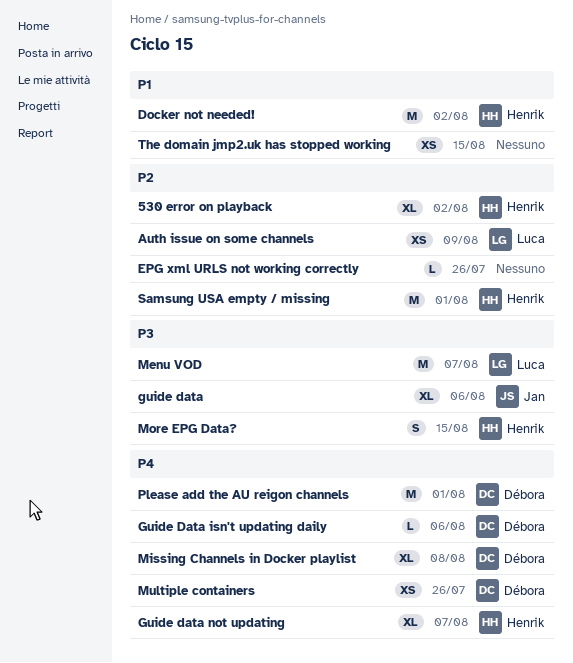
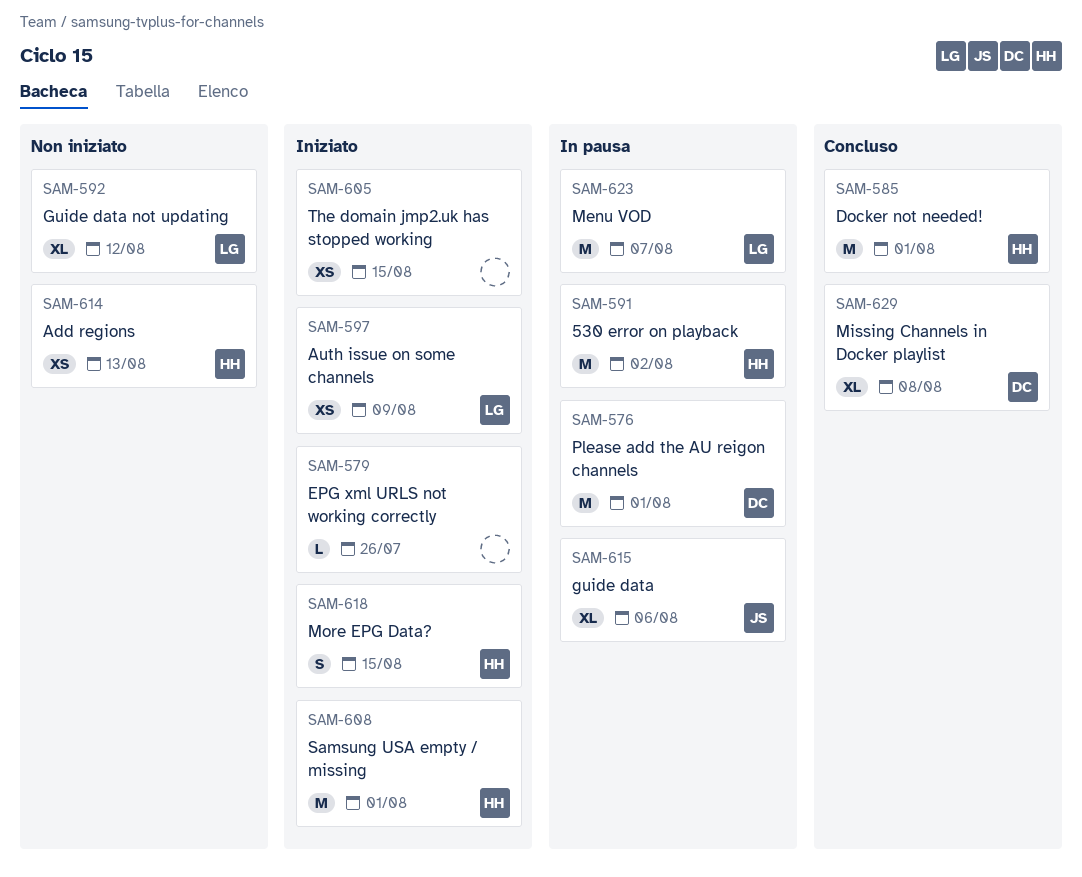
530 error on playback, estimate: XL -> M
Add regions: none -> present
Docker not needed!, due: Aug 2 -> Aug 1
Guide Data isn't updating daily: present -> none
Guide data not updating, owner: Henrik -> Luca
Guide data not updating, due: Aug 7 -> Aug 12
Multiple containers: present -> none

